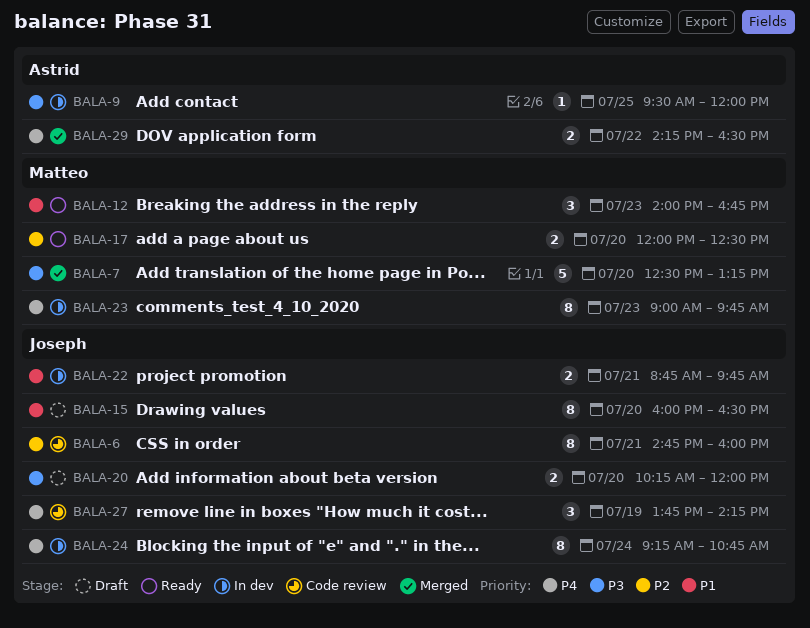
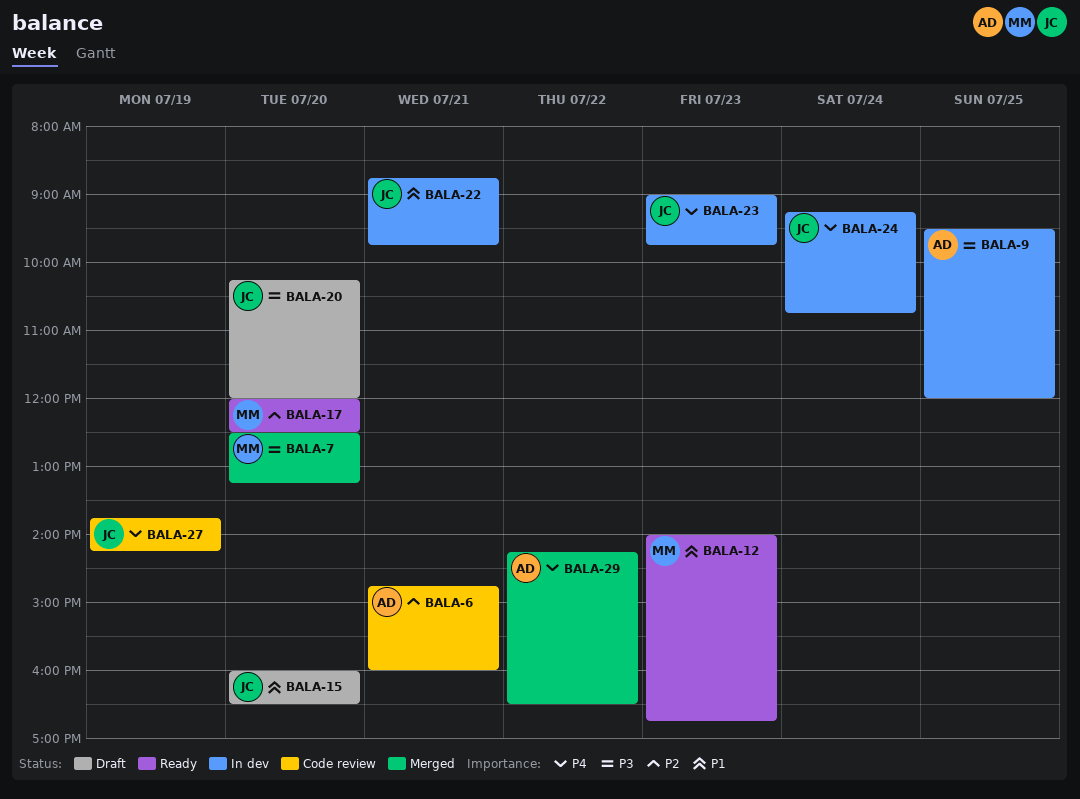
BALA-6, owner: Joseph -> Astrid
BALA-23, owner: Matteo -> Joseph

